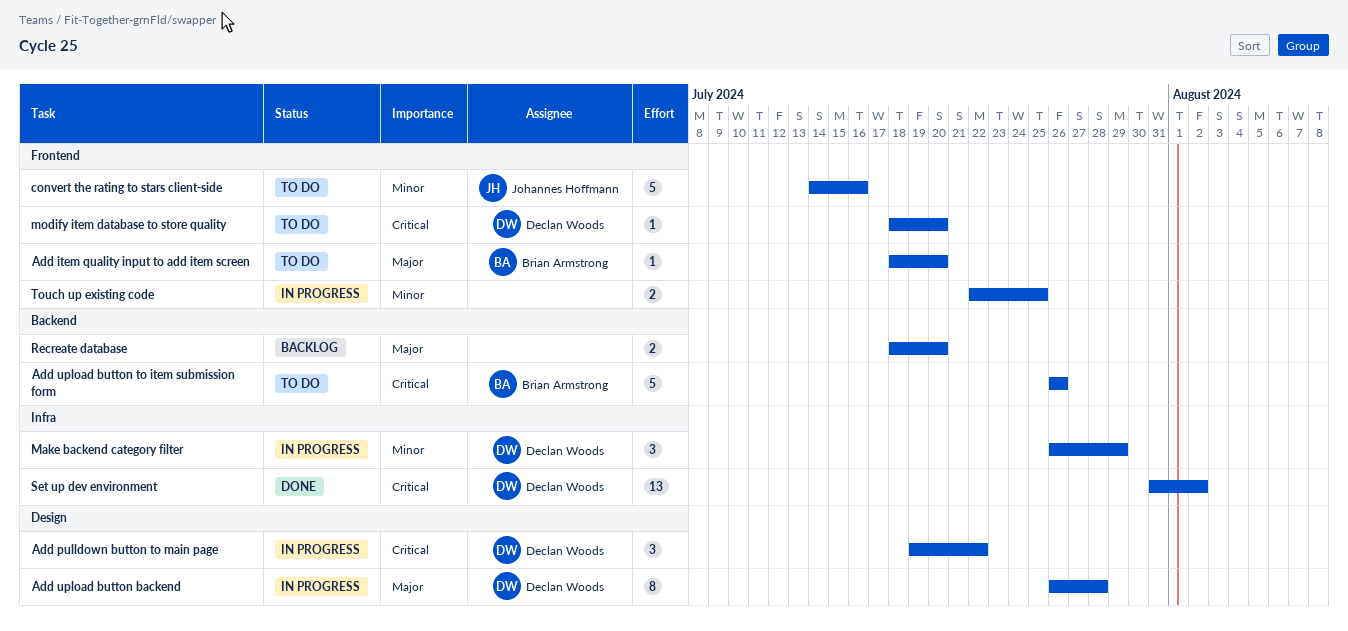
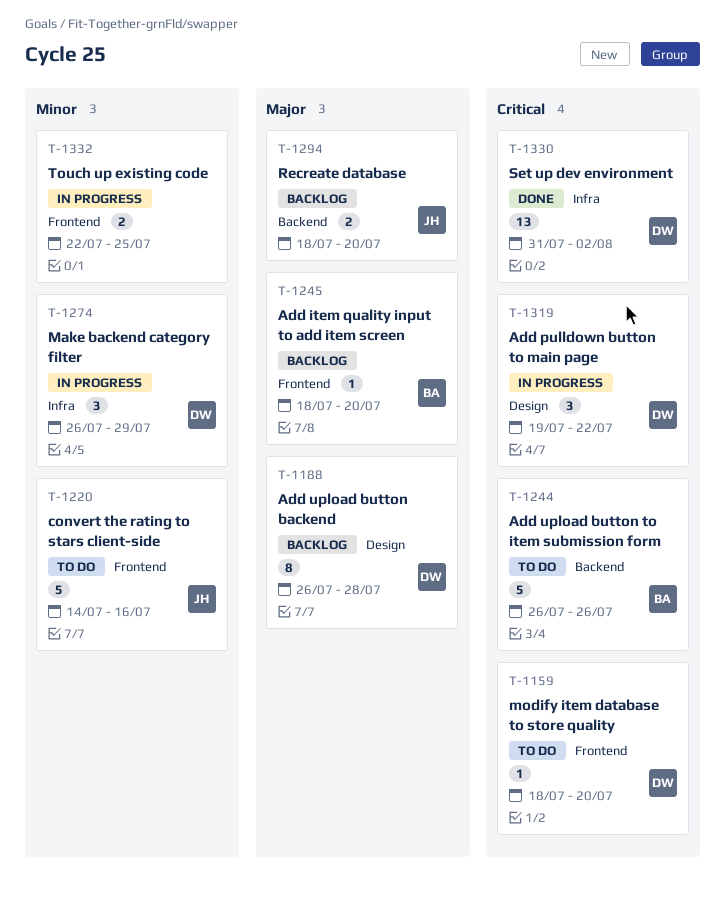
Add item quality input to add item screen, status: To do -> Backlog
Add upload button backend, status: In progress -> Backlog
Recreate database, owner: none -> Johannes Hoffmann

